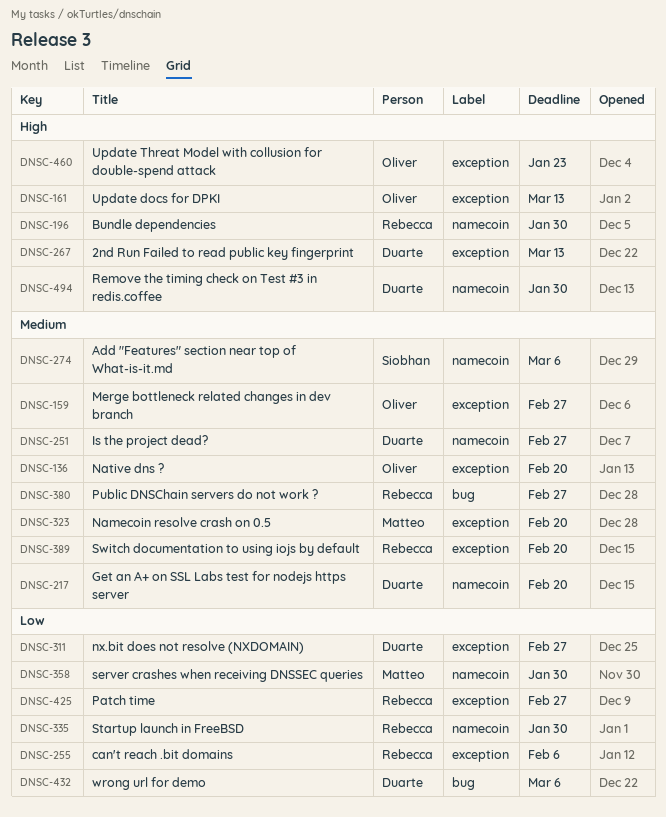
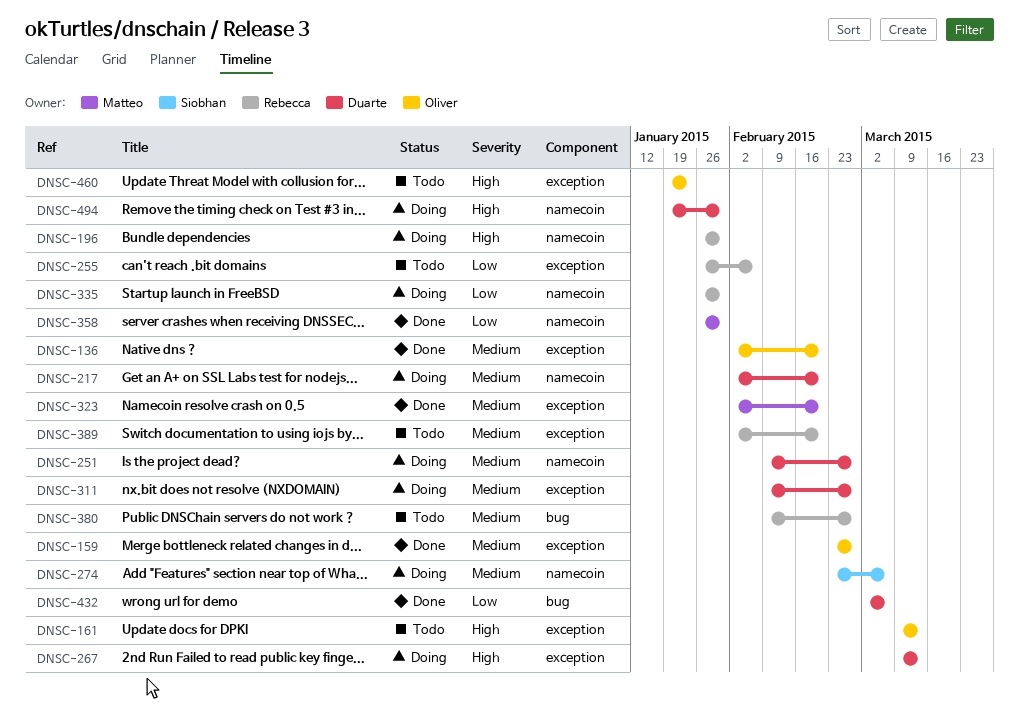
DNSC-311, priority: Low -> Medium
DNSC-425: present -> none

